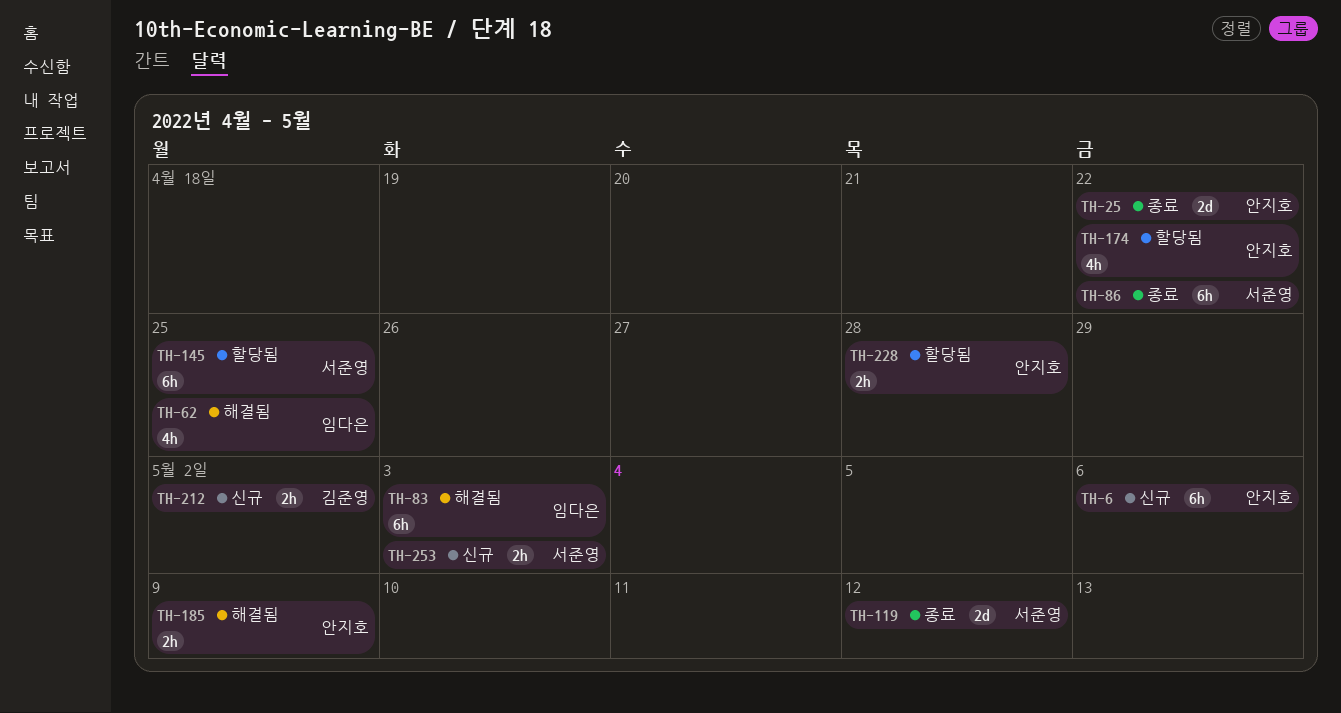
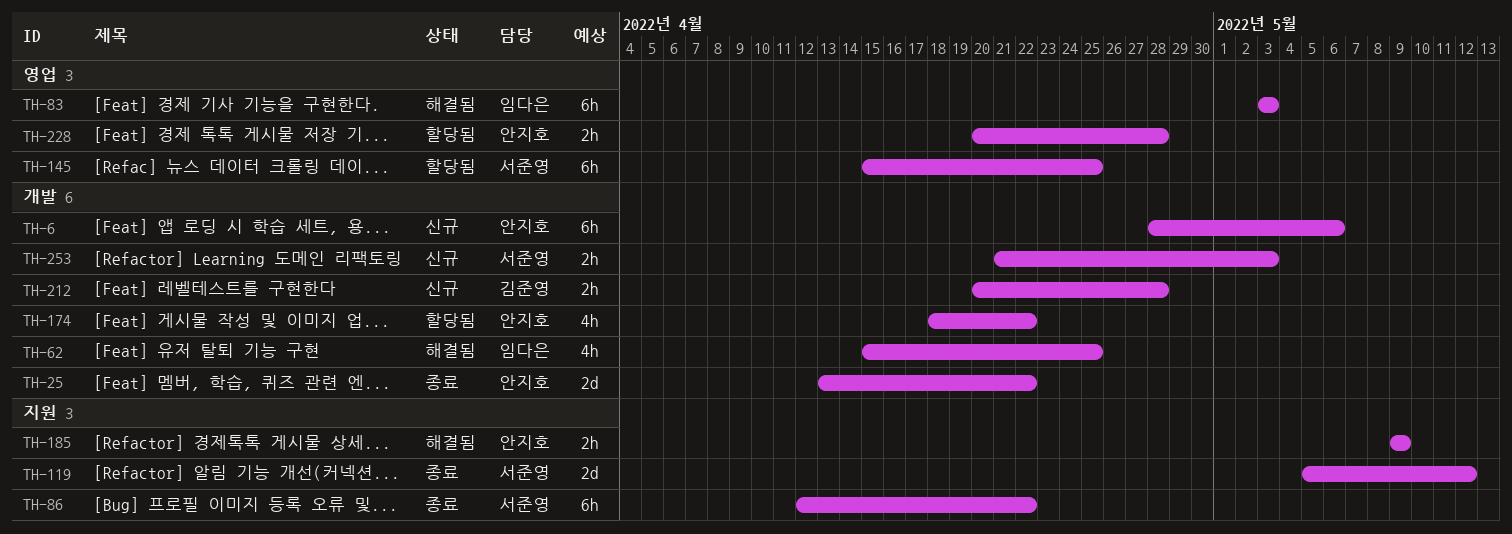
TH-212, due: May 2 -> Apr 28

